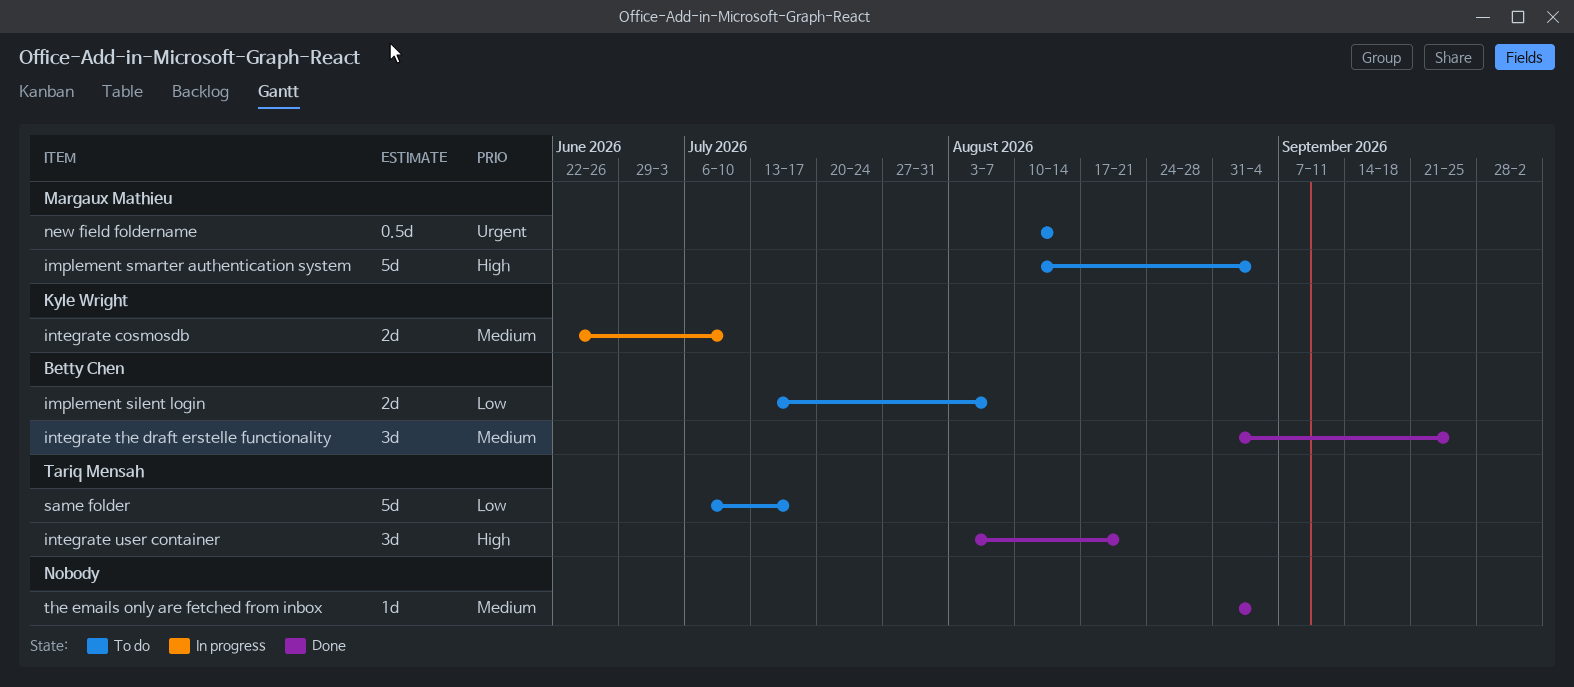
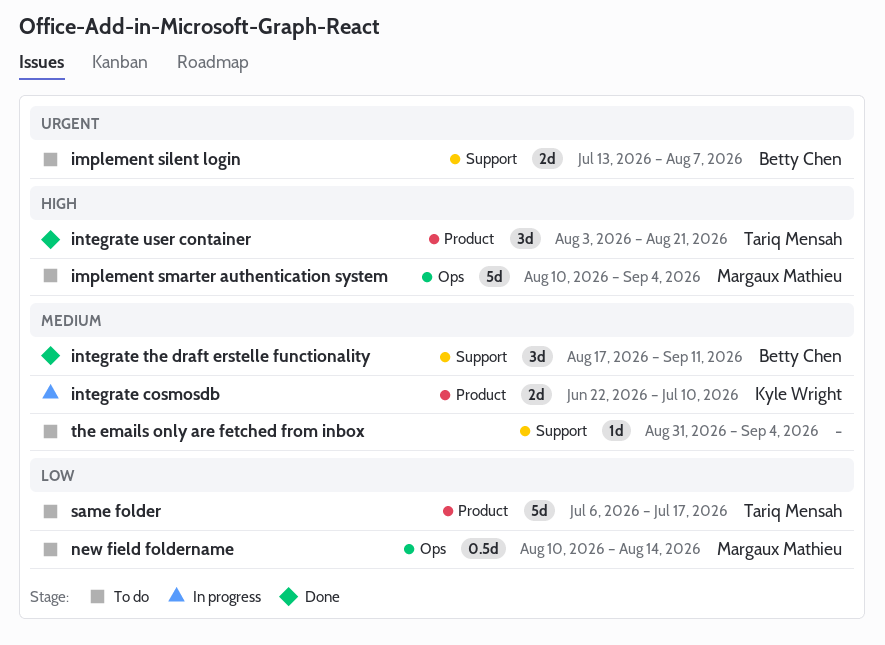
implement silent login, priority: Low -> Urgent
integrate the draft erstelle functionality, start: Aug 31 -> Aug 17
integrate the draft erstelle functionality, due: Sep 25 -> Sep 11
new field foldername, priority: Urgent -> Low
the emails only are fetched from inbox, status: Done -> To do

